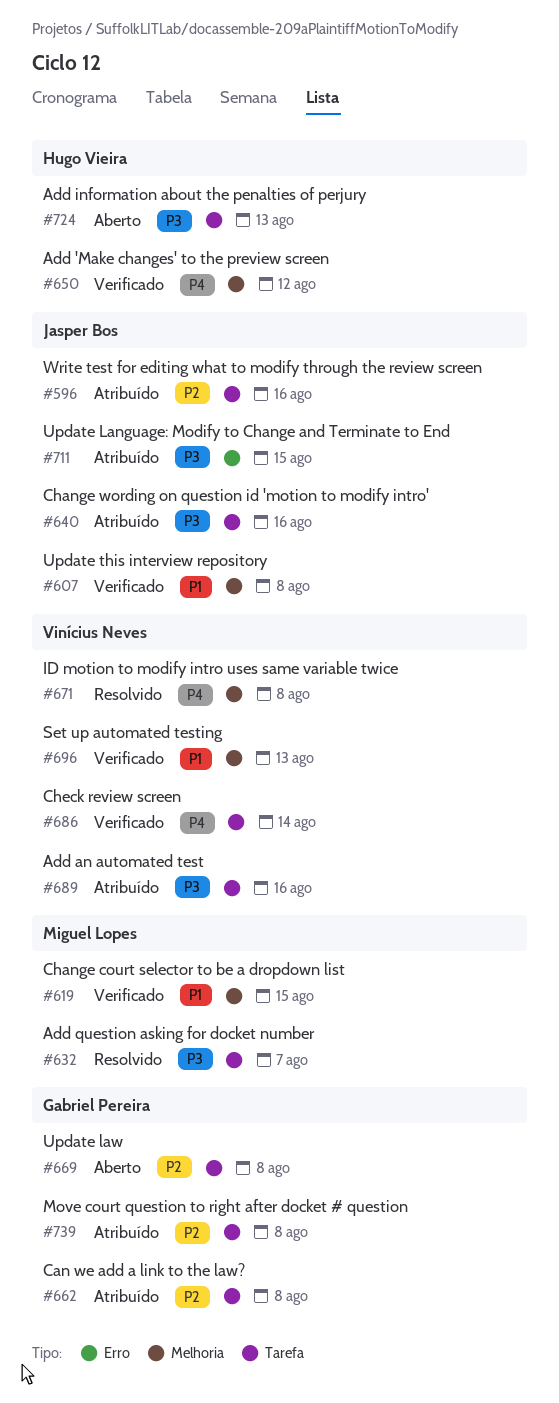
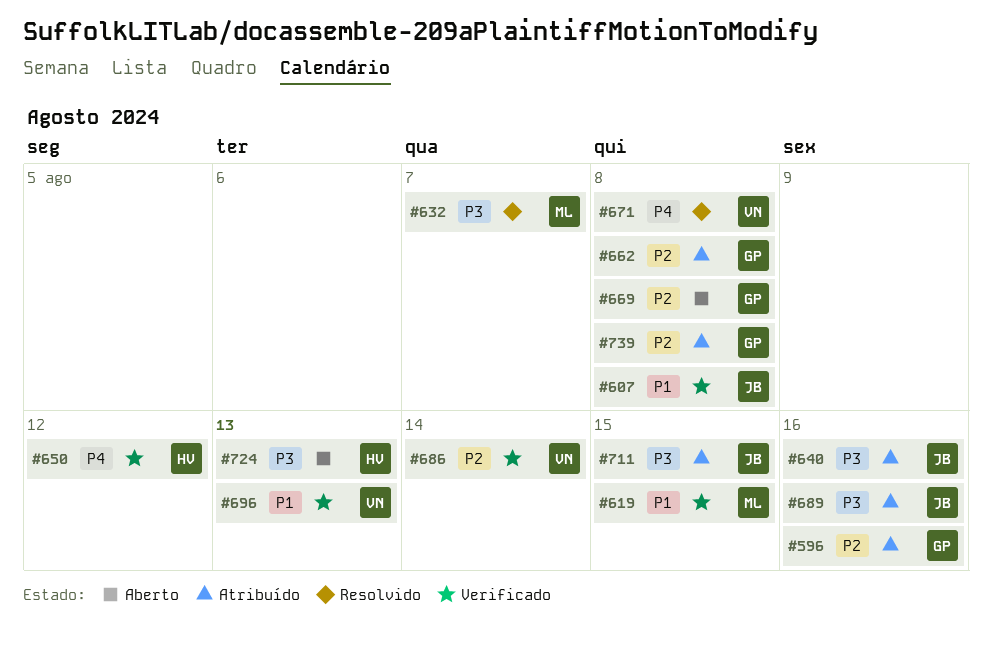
#596, owner: Jasper Bos -> Gabriel Pereira
#686, priority: P4 -> P2
#689, owner: Vinícius Neves -> Jasper Bos

